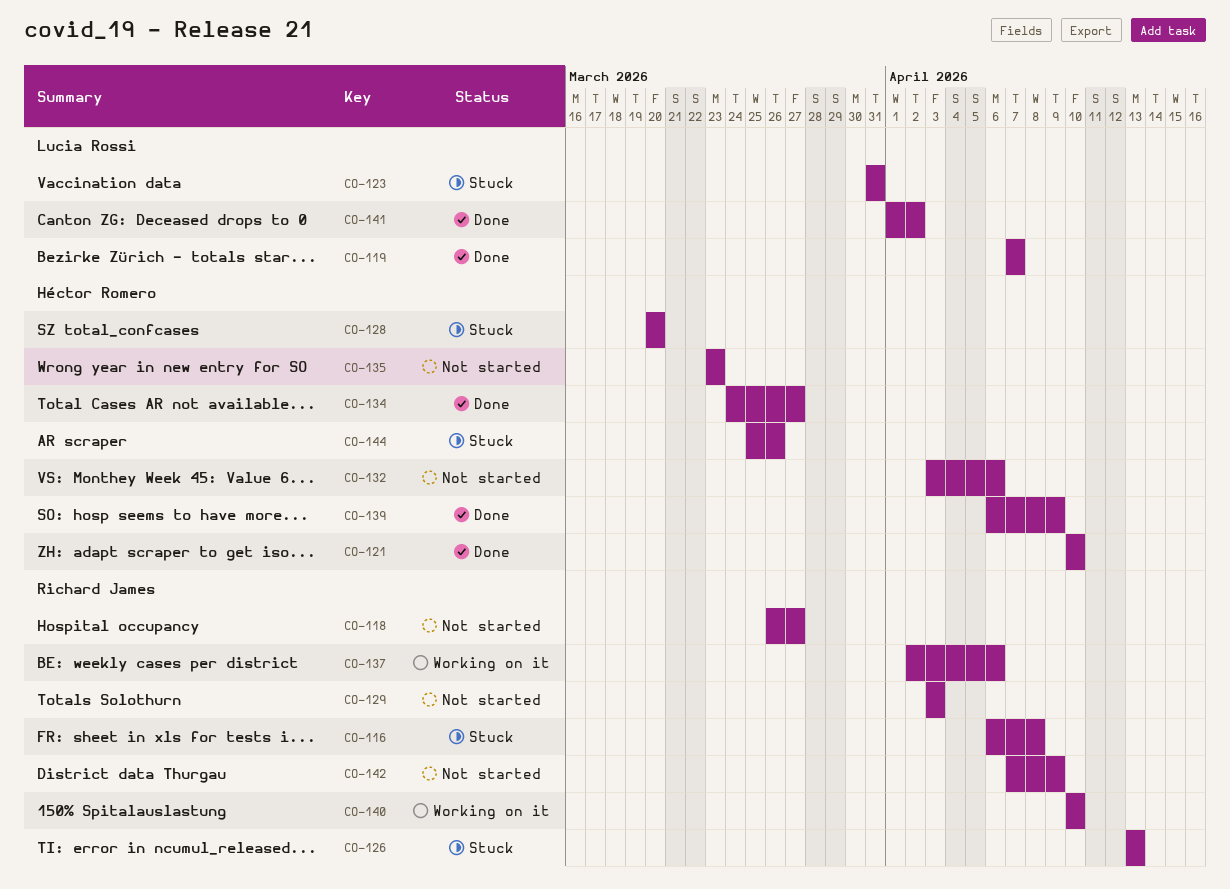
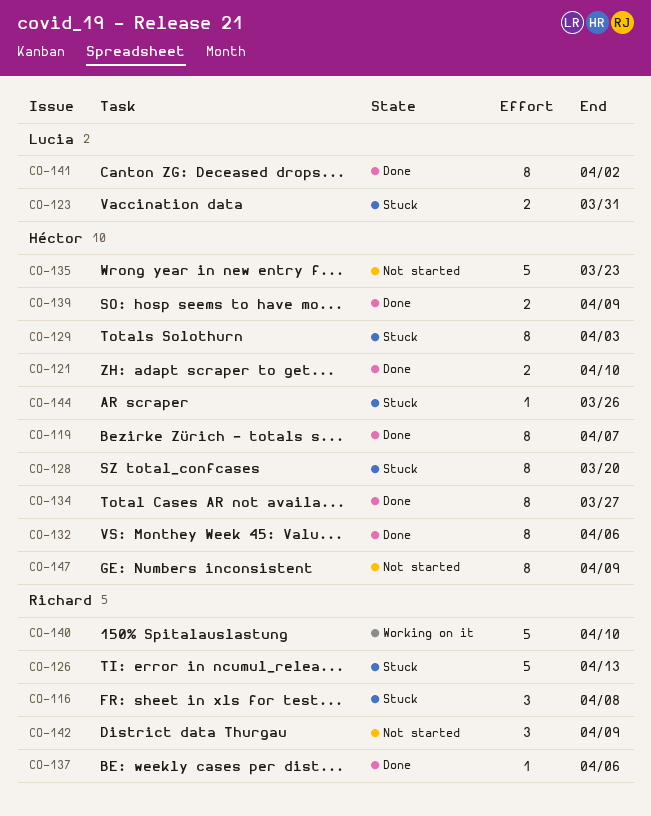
CO-118: present -> none
CO-119, owner: Lucia Rossi -> Héctor Romero
CO-129, status: Not started -> Stuck
CO-129, owner: Richard James -> Héctor Romero
CO-132, status: Not started -> Done
CO-137, status: Working on it -> Done
CO-147: none -> present

